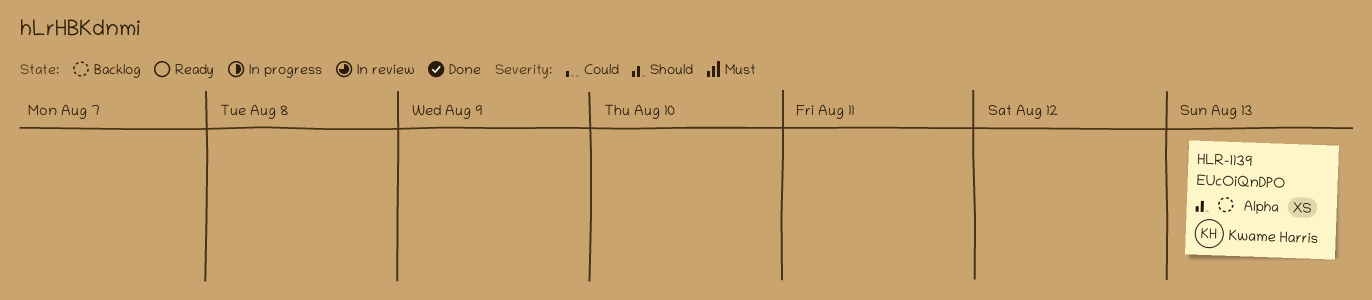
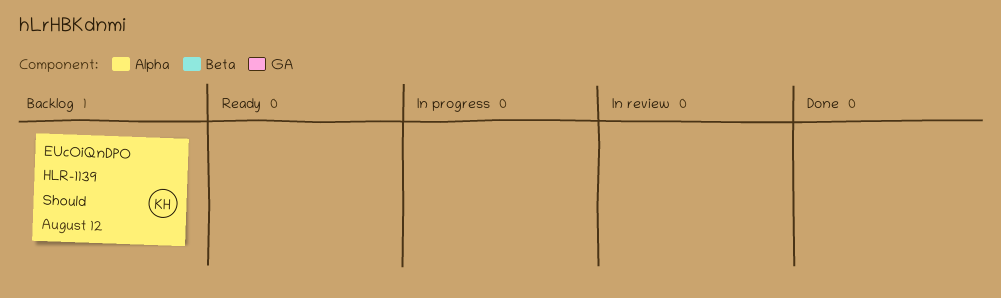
HLR-1139, due: Aug 13 -> Aug 12

